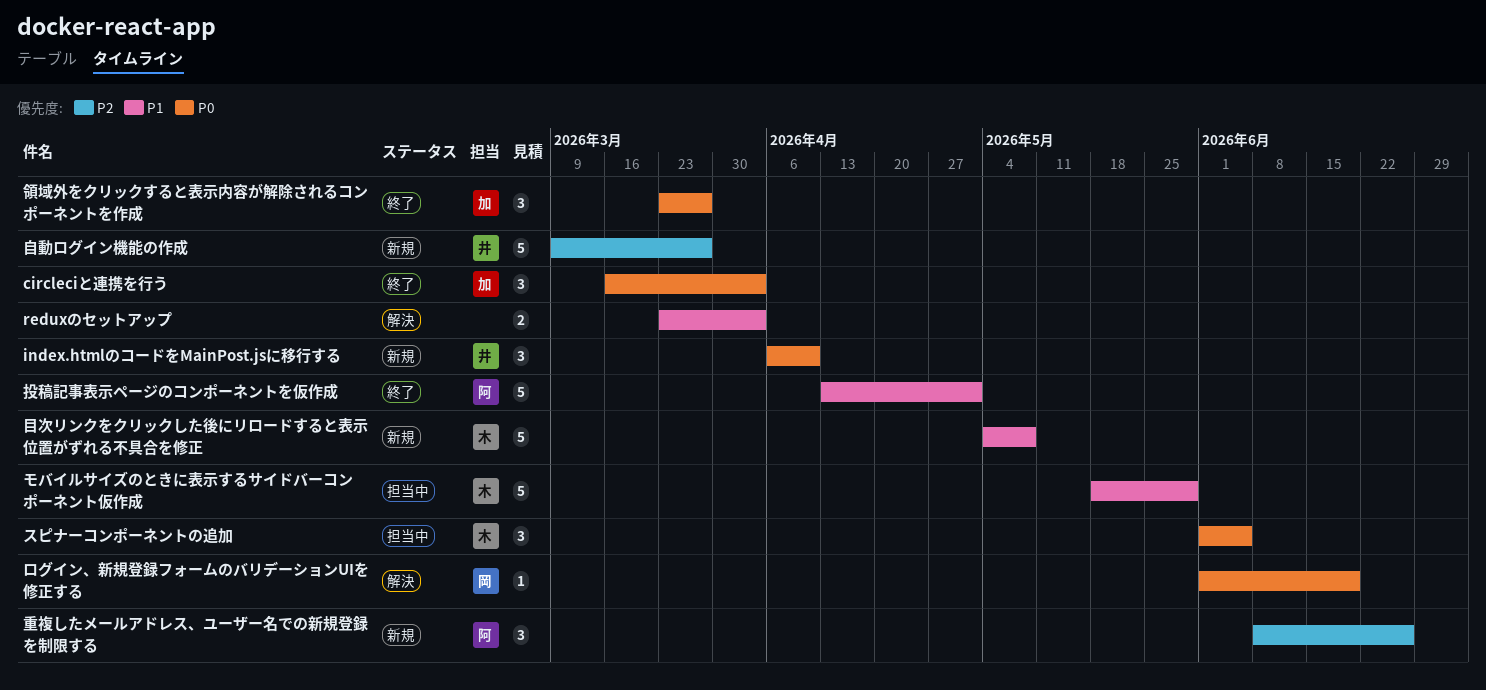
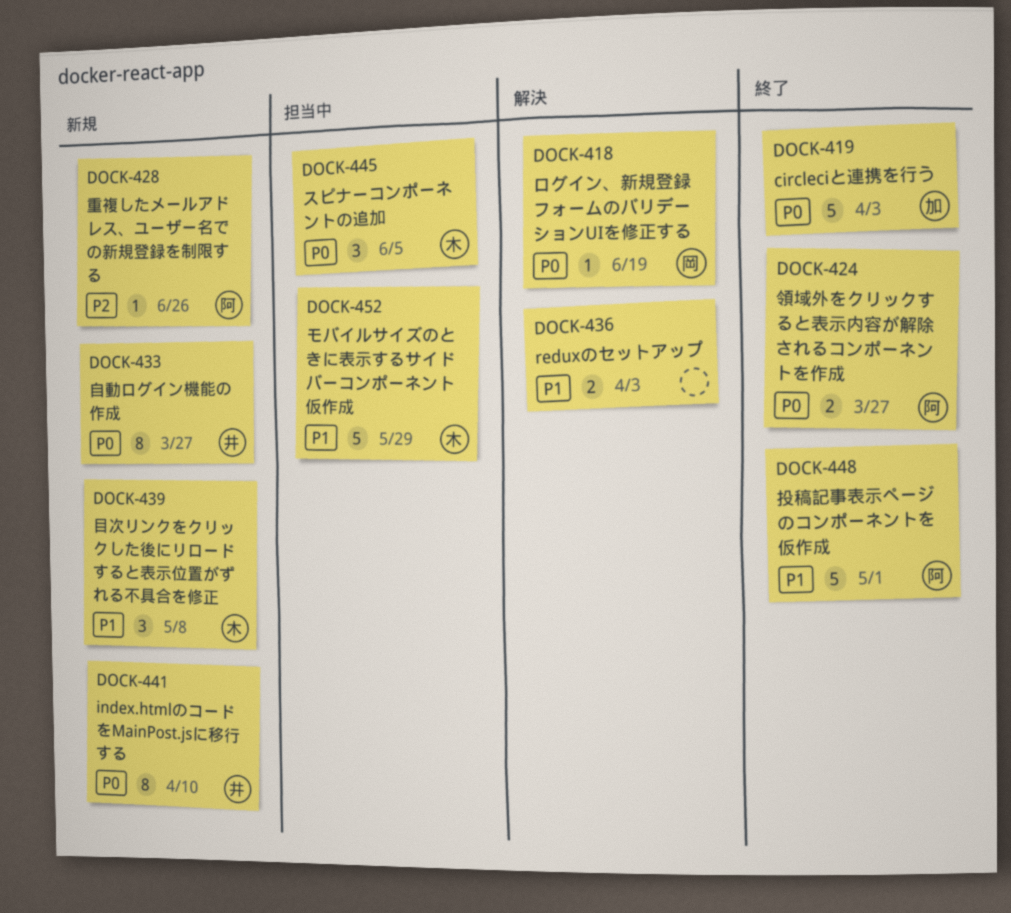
circleciと連携を行う, estimate: 3 -> 5
index.htmlのコードをMainPost.jsに移行する, estimate: 3 -> 8
目次リンクをクリックした後にリロードすると表示位置がずれる不具合を修正, estimate: 5 -> 3
自動ログイン機能の作成, priority: P2 -> P0
自動ログイン機能の作成, estimate: 5 -> 8
重複したメールアドレス、ユーザー名での新規登録を制限する, estimate: 3 -> 1
領域外をクリックすると表示内容が解除されるコンポーネントを作成, owner: 加 -> 阿
領域外をクリックすると表示内容が解除されるコンポーネントを作成, estimate: 3 -> 2

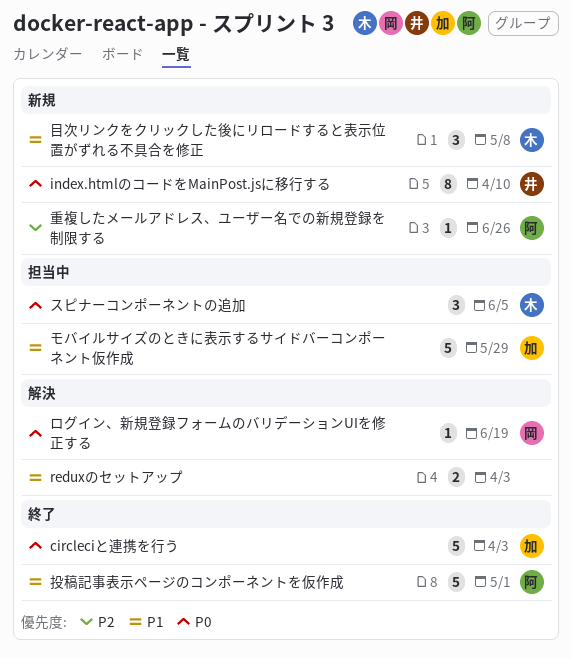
モバイルサイズのときに表示するサイドバーコンポーネント仮作成, owner: 木 -> 加
自動ログイン機能の作成: present -> none
領域外をクリックすると表示内容が解除されるコンポーネントを作成: present -> none

